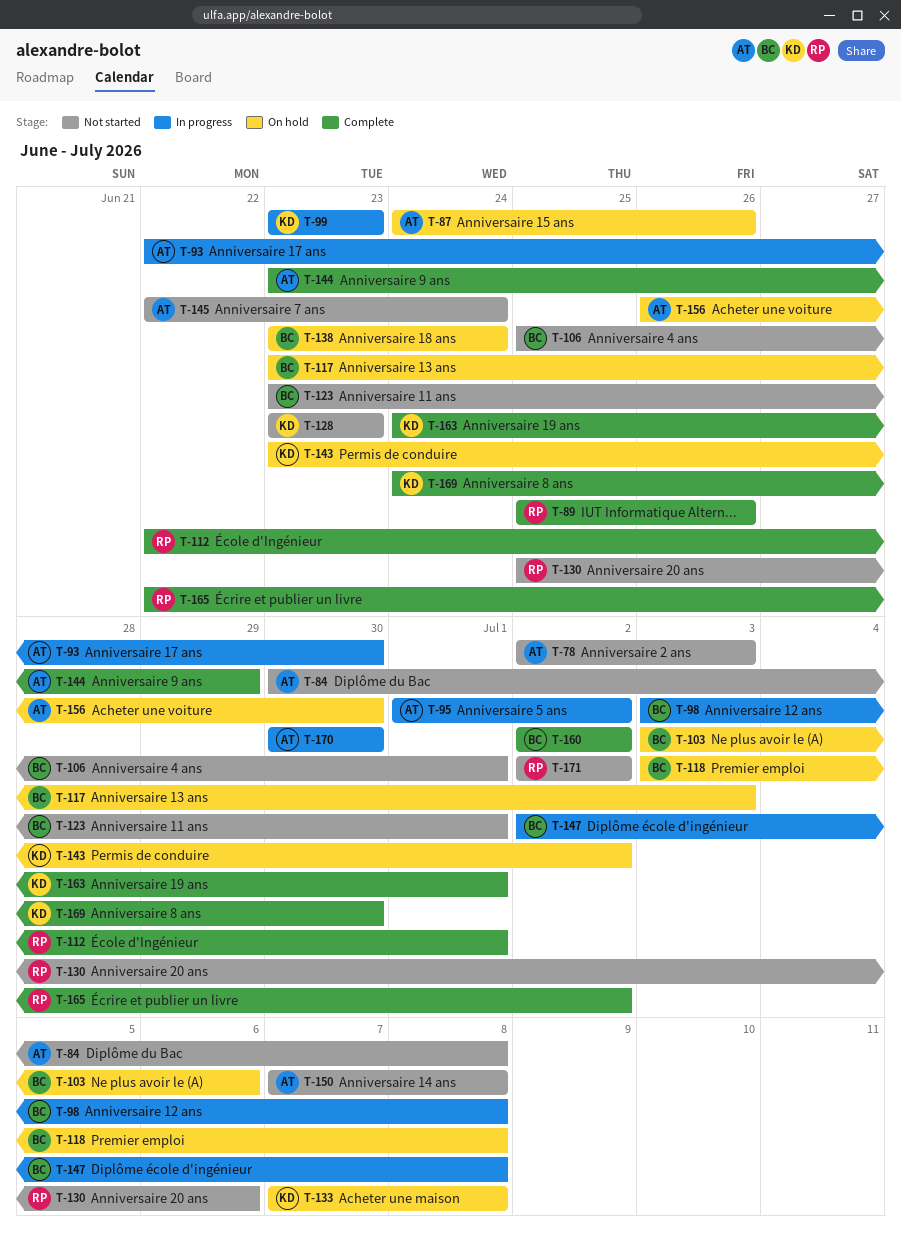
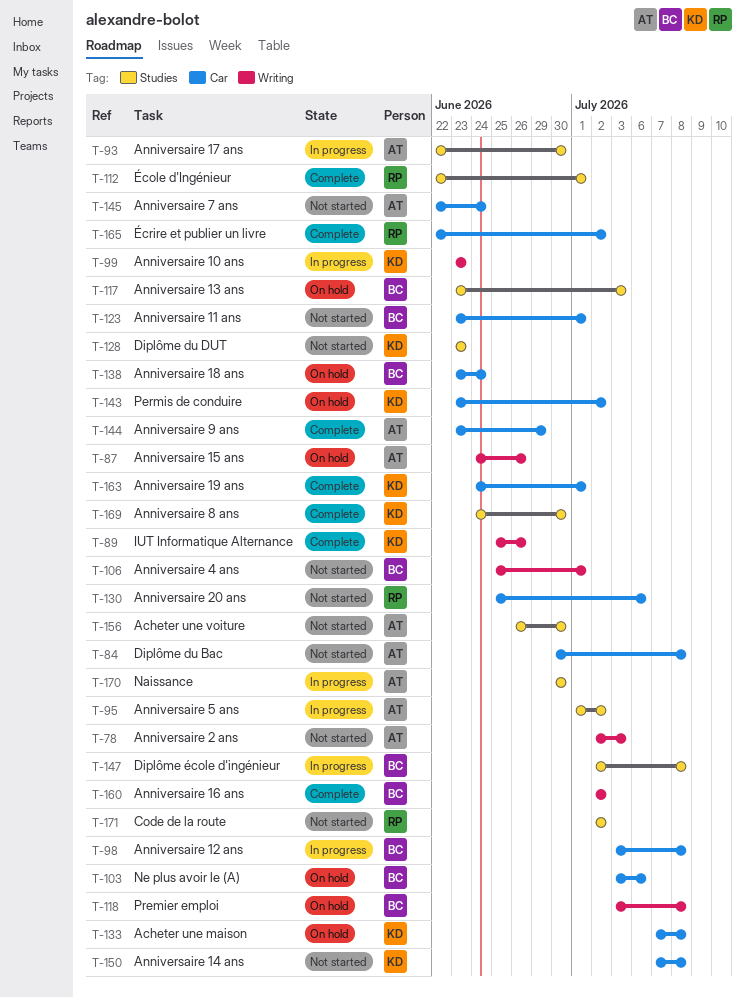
T-89, owner: RP -> KD
T-150, owner: AT -> KD
T-156, status: On hold -> Not started

